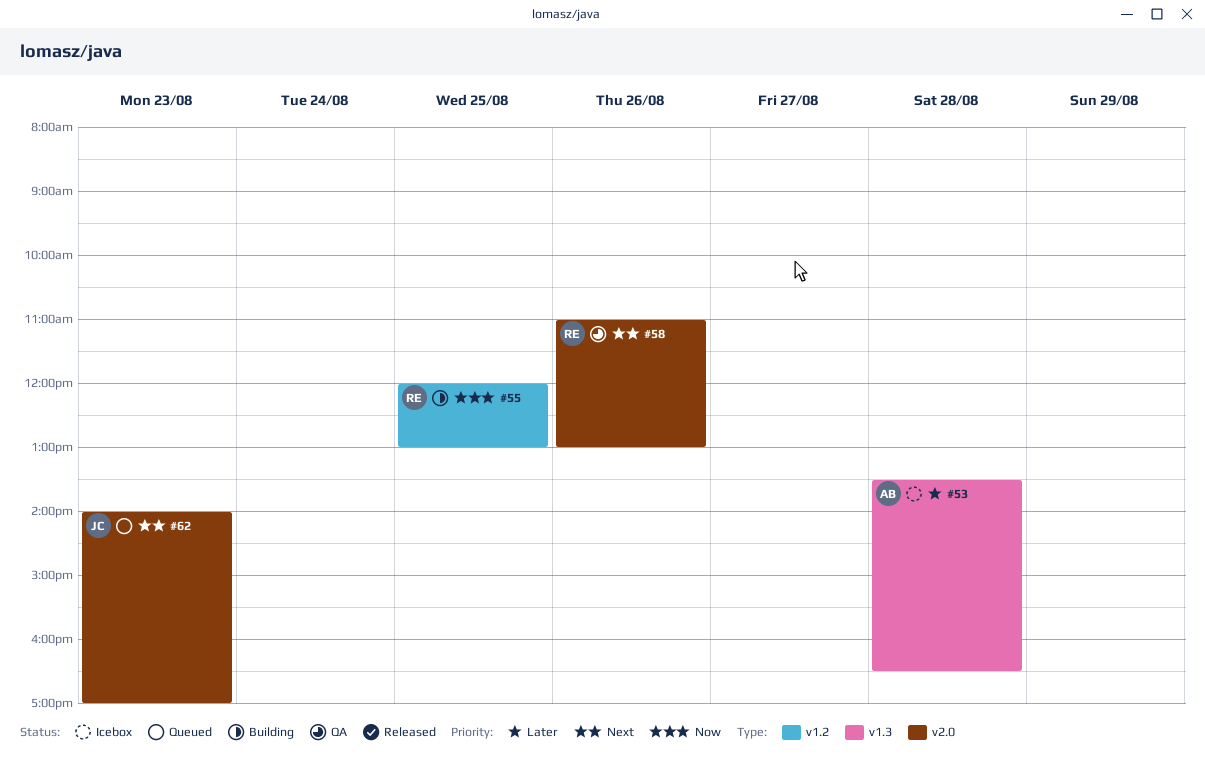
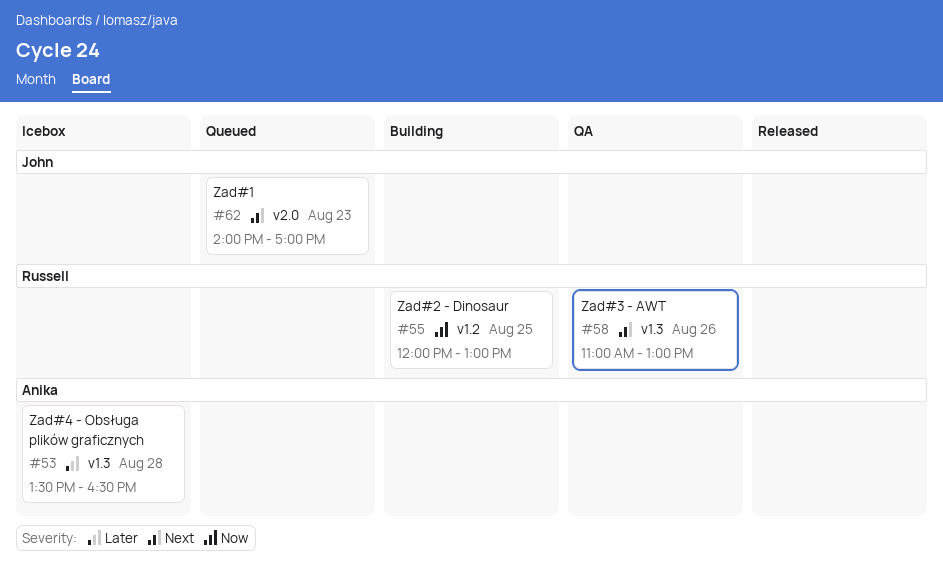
#58, label: v2.0 -> v1.3

